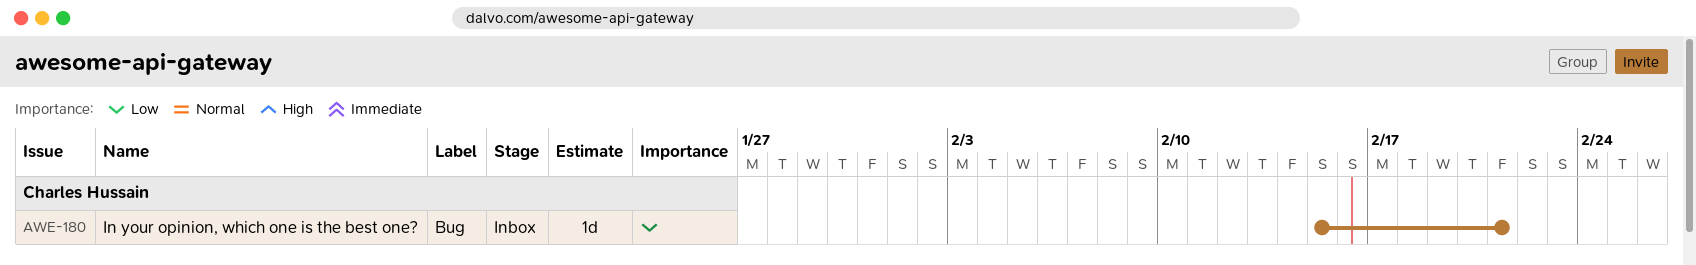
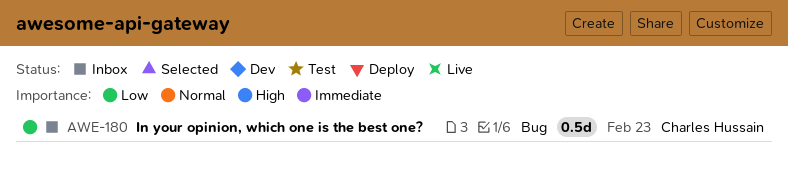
AWE-180, estimate: 1d -> 0.5d
AWE-180, due: Feb 21 -> Feb 23

